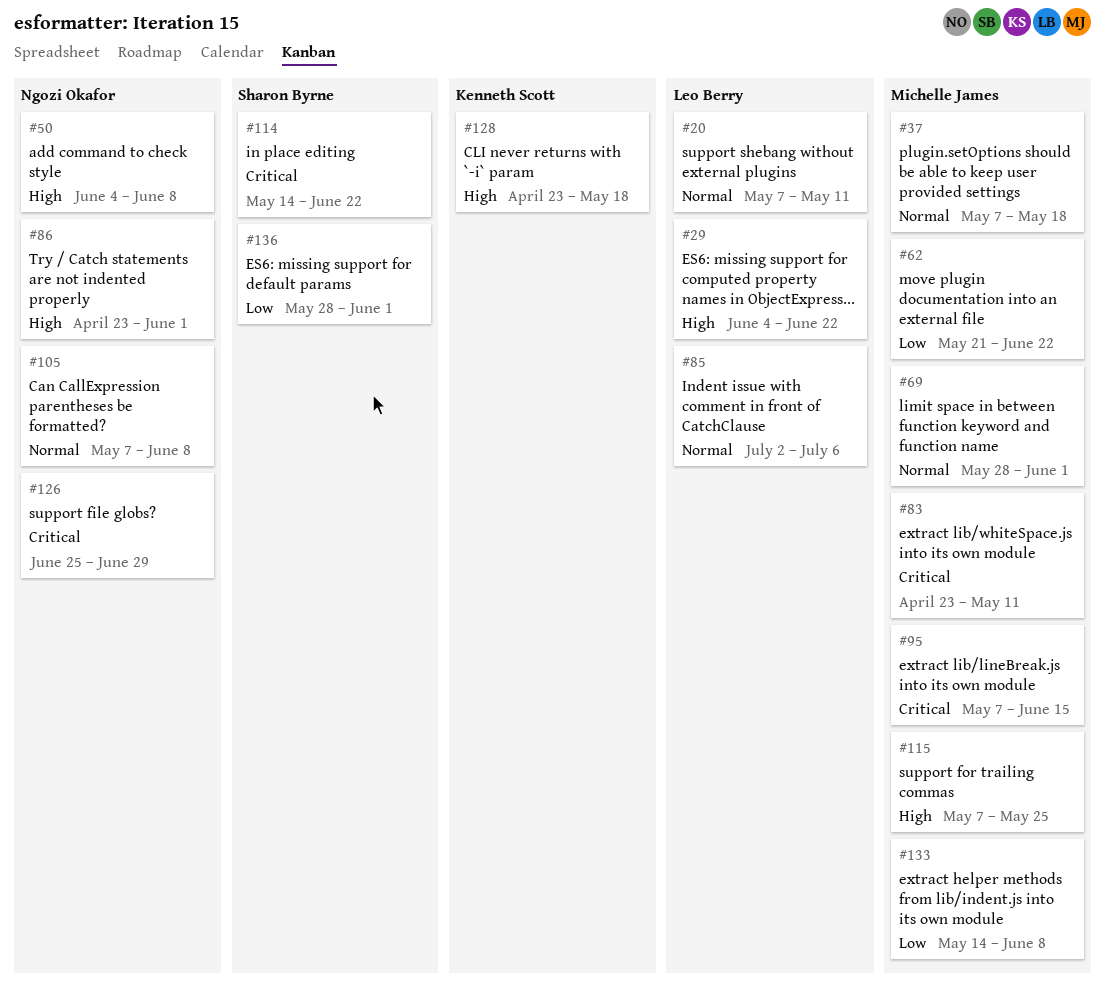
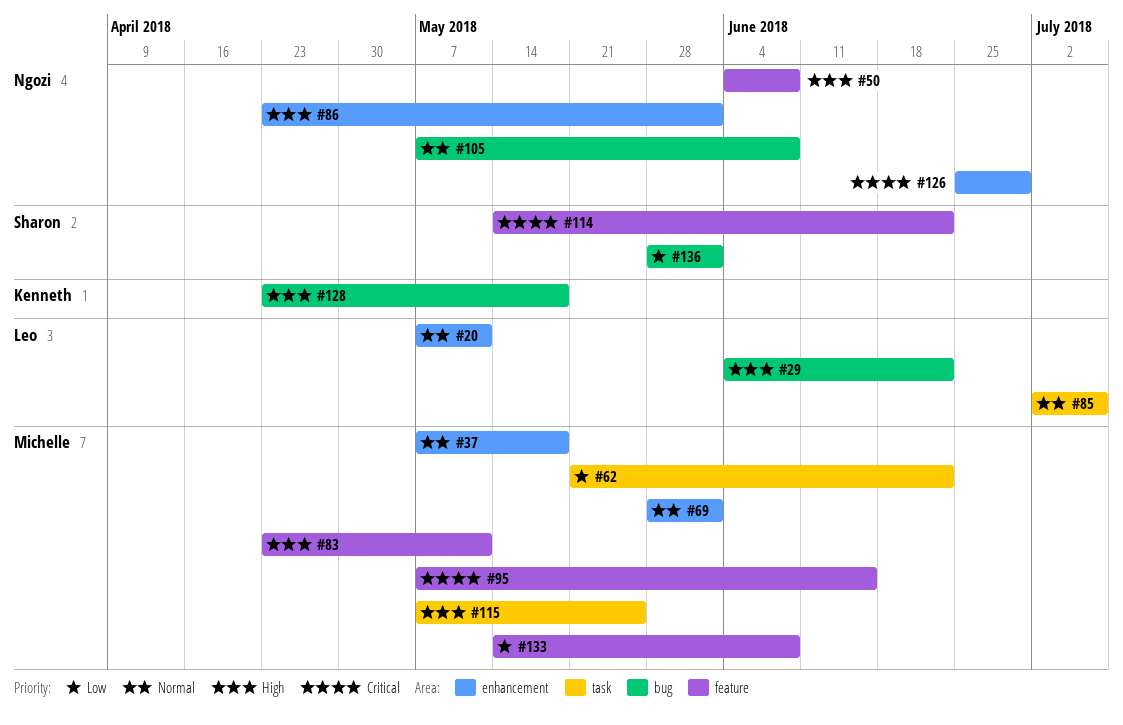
#83, priority: Critical -> High

